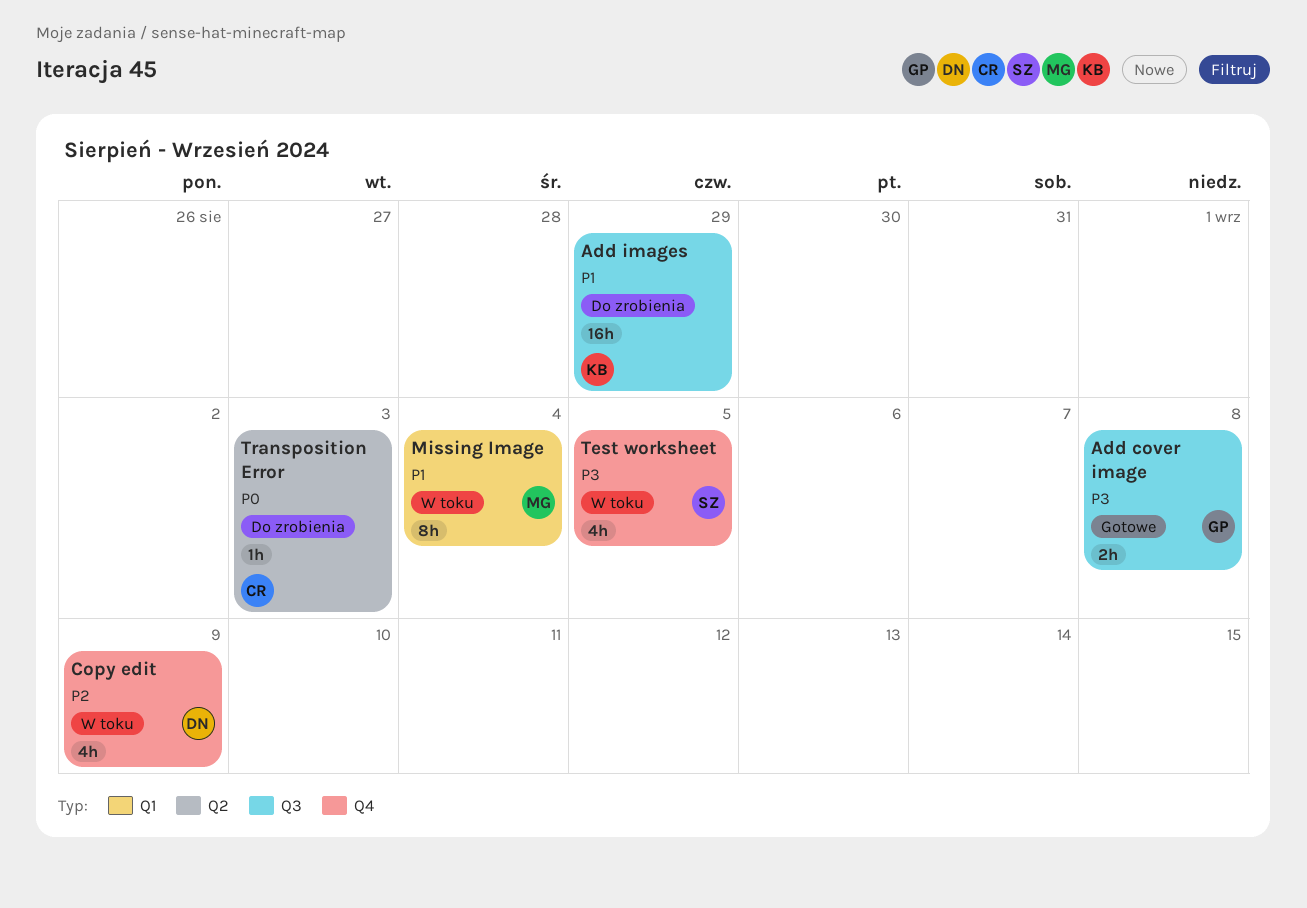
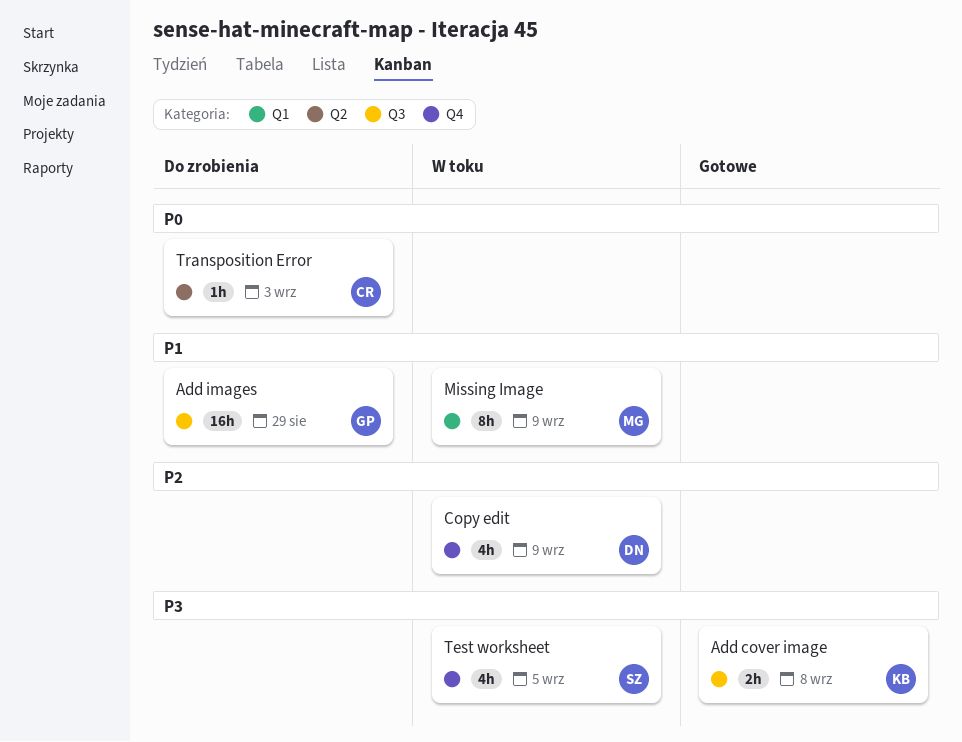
Add cover image, owner: GP -> KB
Add images, owner: KB -> GP
Missing Image, due: Sep 4 -> Sep 9

